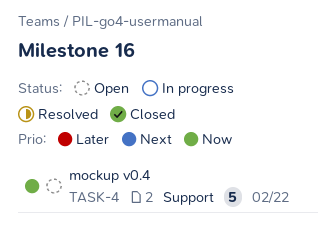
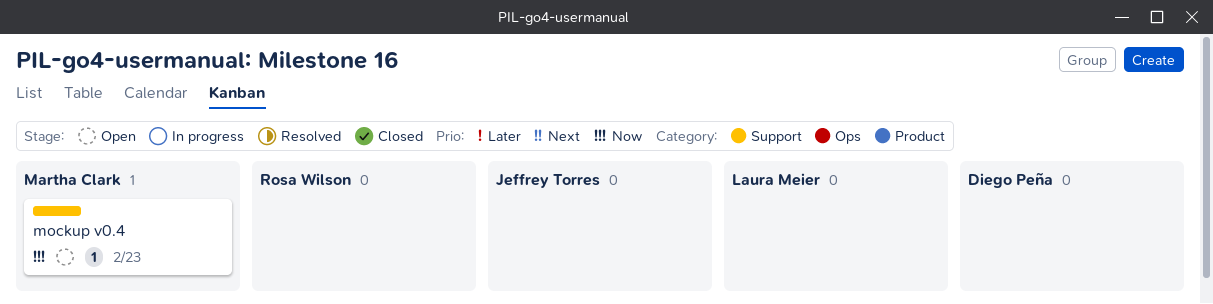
mockup v0.4, estimate: 5 -> 1
mockup v0.4, due: Feb 22 -> Feb 23

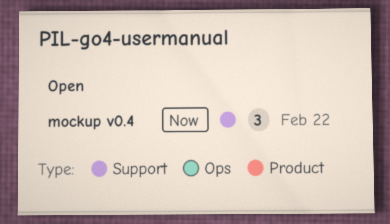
mockup v0.4, estimate: 1 -> 3
mockup v0.4, due: Feb 23 -> Feb 22

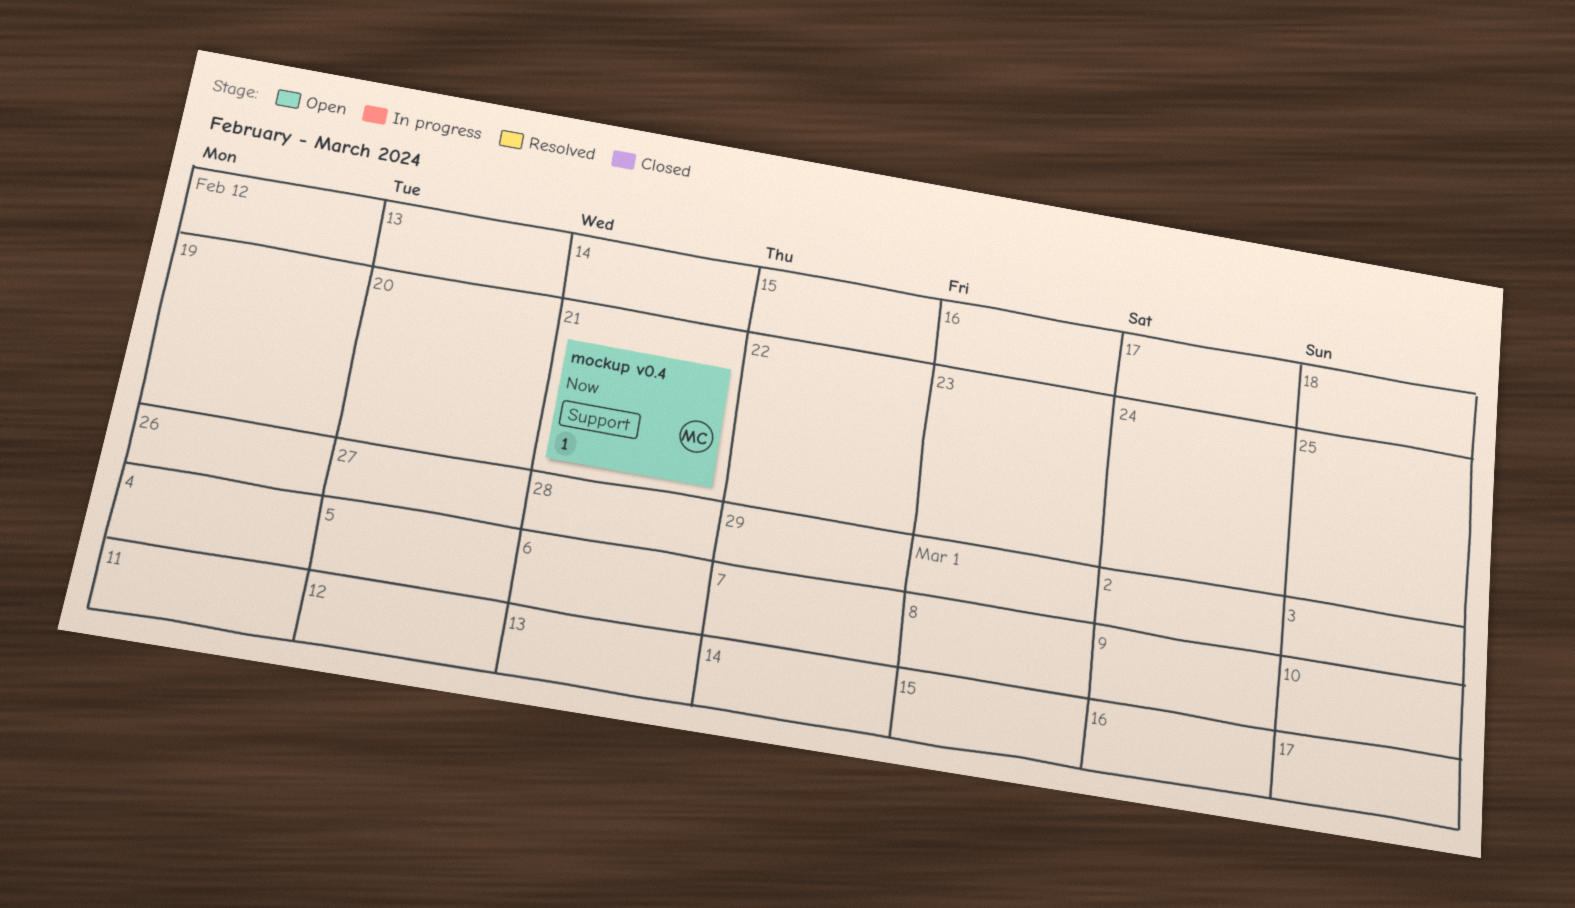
mockup v0.4, estimate: 3 -> 1
mockup v0.4, due: Feb 22 -> Feb 21

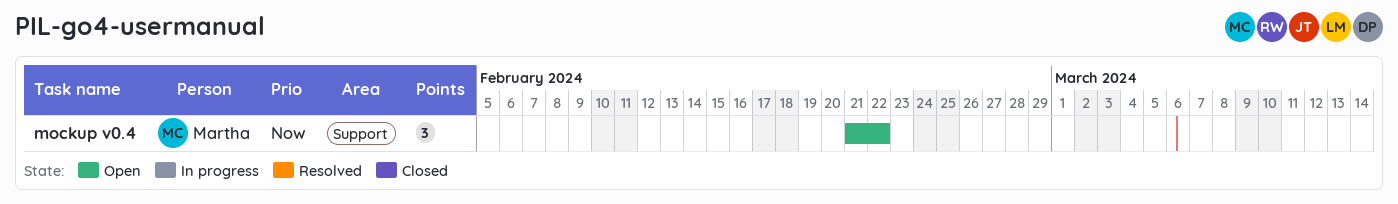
mockup v0.4, estimate: 1 -> 3
mockup v0.4, due: Feb 21 -> Feb 22

